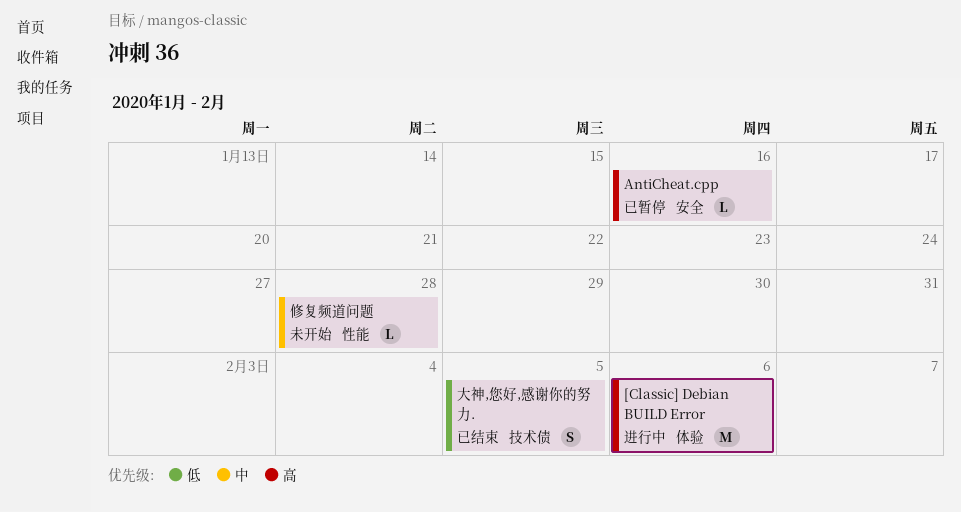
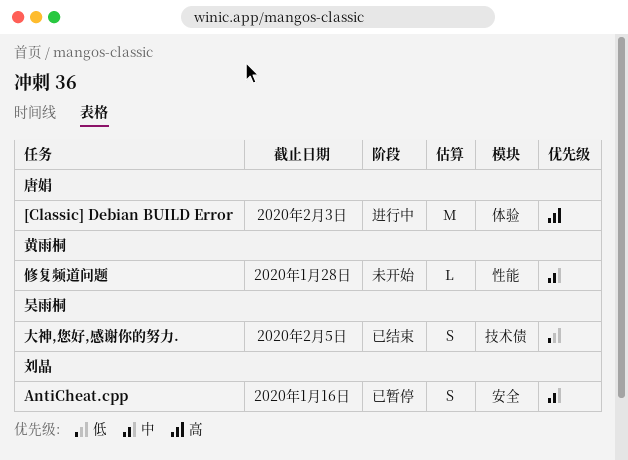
[Classic] Debian BUILD Error, due: Feb 6 -> Feb 3
AntiCheat.cpp, priority: 高 -> 中
AntiCheat.cpp, estimate: L -> S

